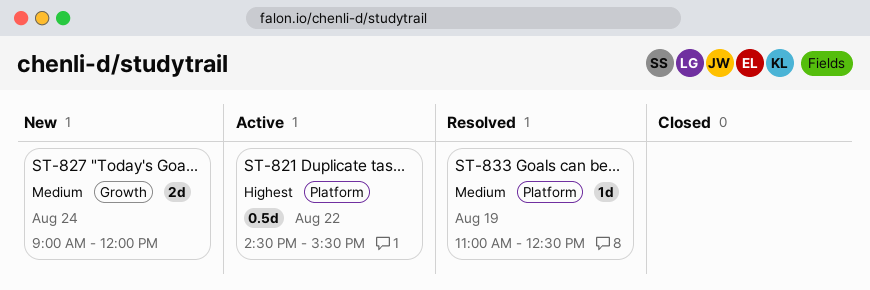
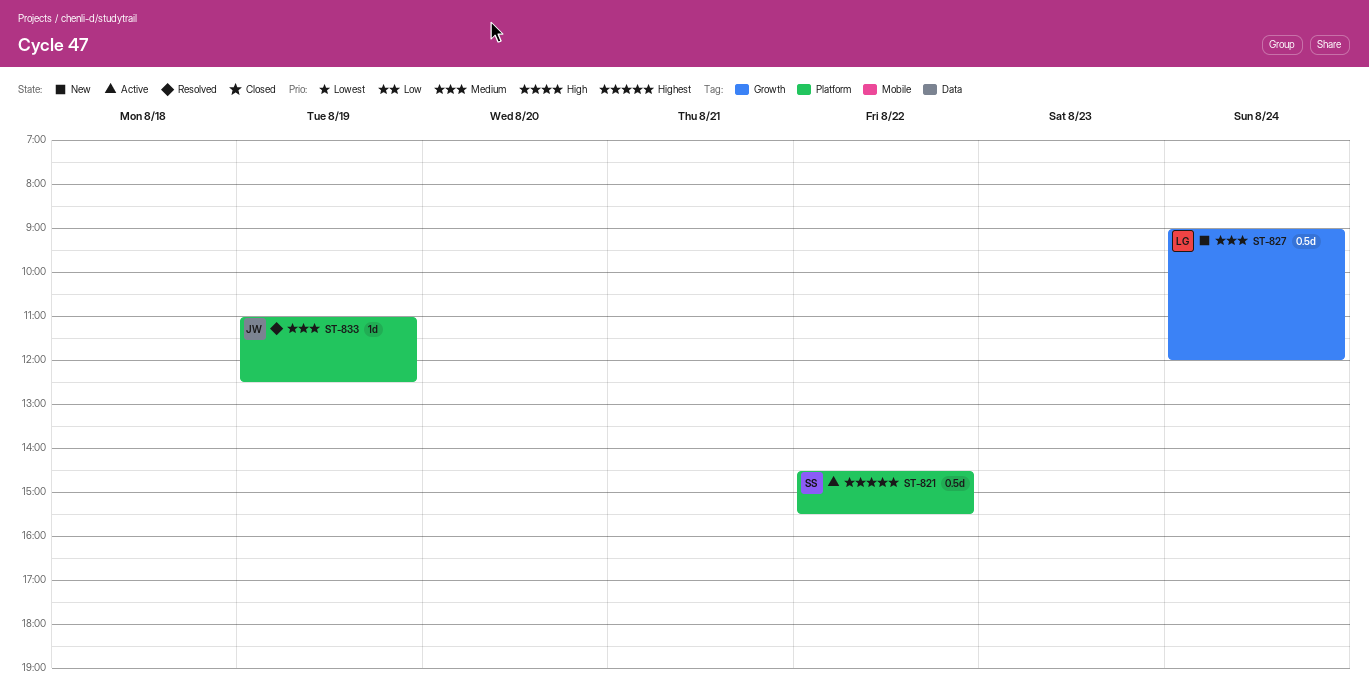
ST-827, estimate: 2d -> 0.5d

